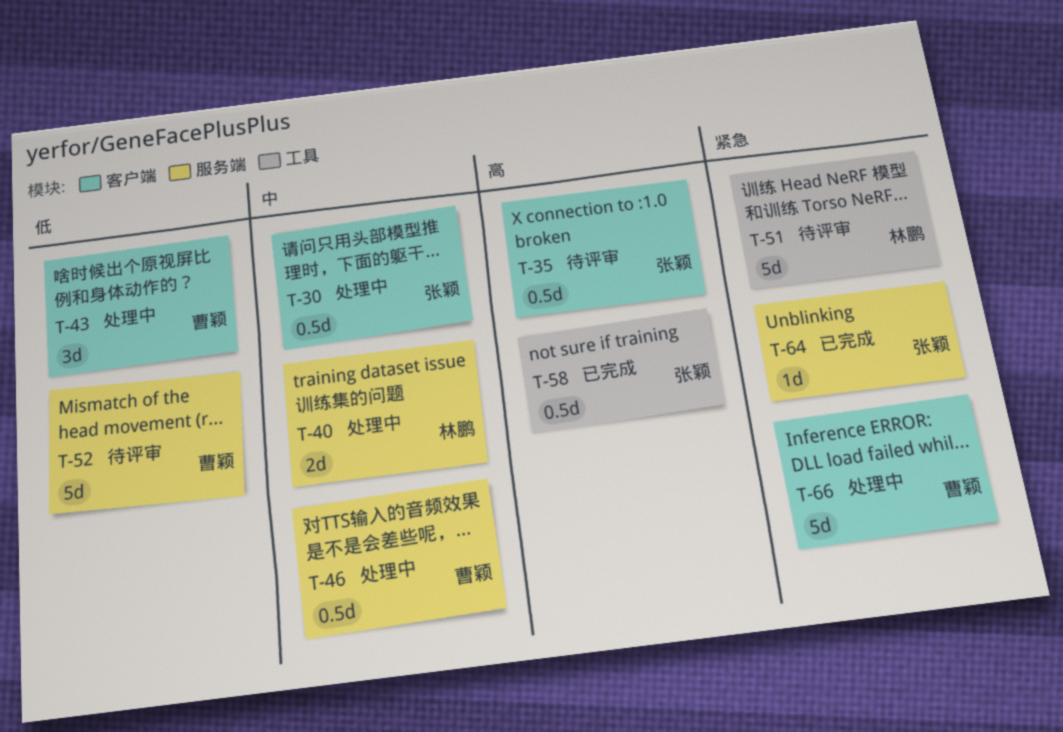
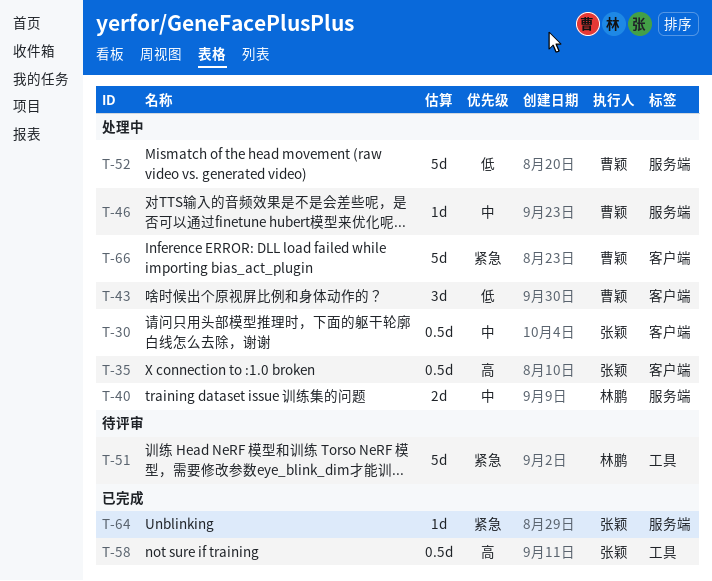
T-35, status: 待评审 -> 处理中
T-46, estimate: 0.5d -> 1d
T-52, status: 待评审 -> 处理中

